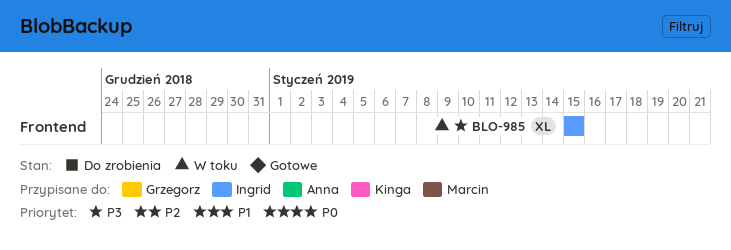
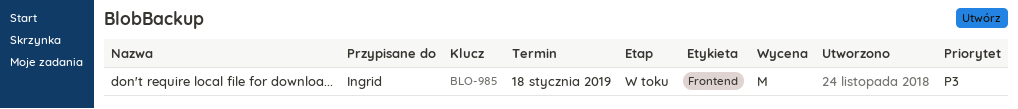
BLO-985, estimate: XL -> M
BLO-985, due: Jan 15 -> Jan 18

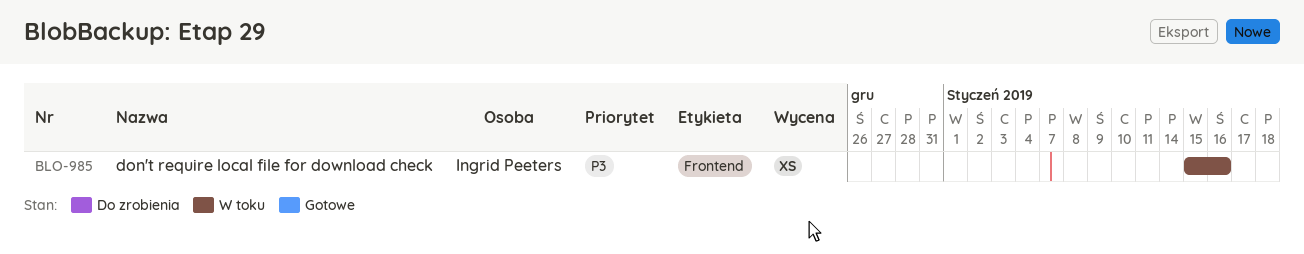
BLO-985, estimate: M -> XS
BLO-985, due: Jan 18 -> Jan 16

